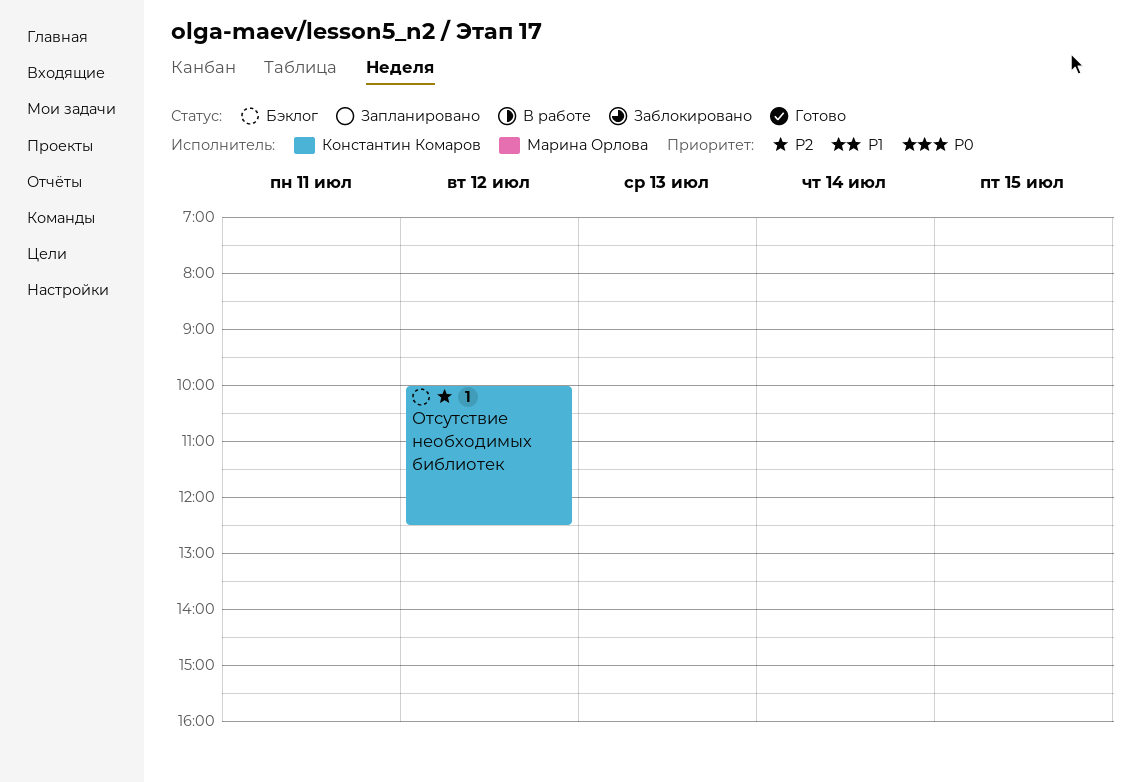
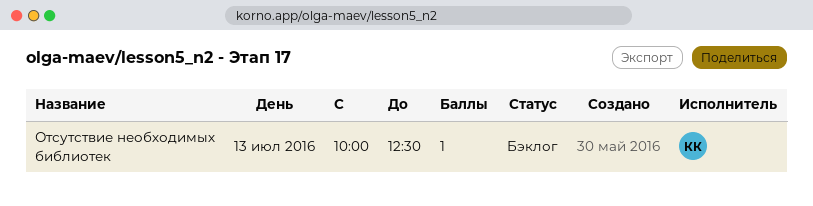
Отсутствие необходимых библиотек, day: Jul 12 -> Jul 13

